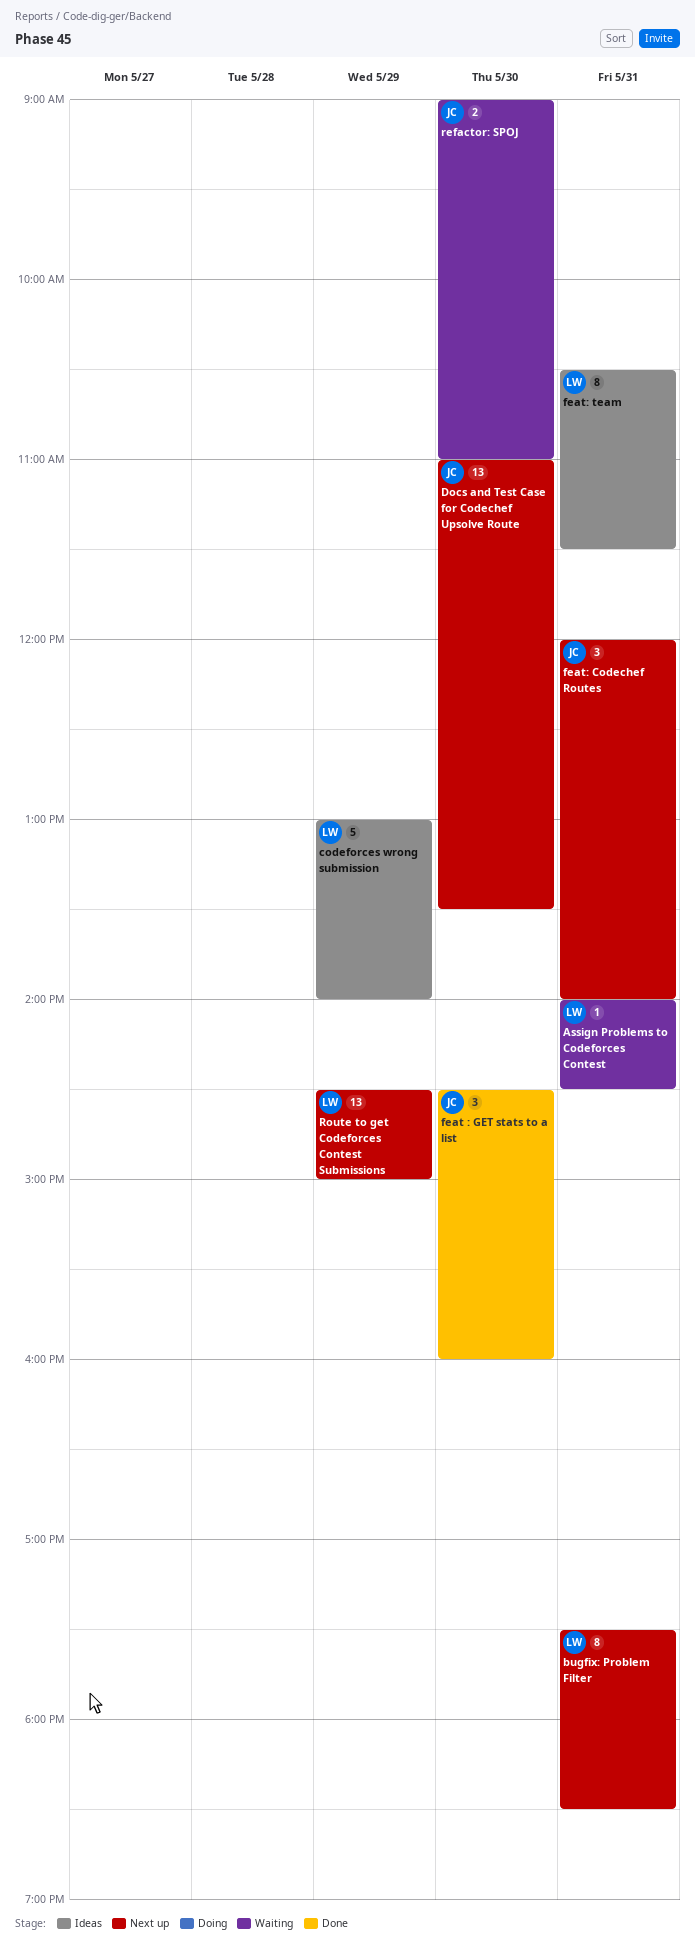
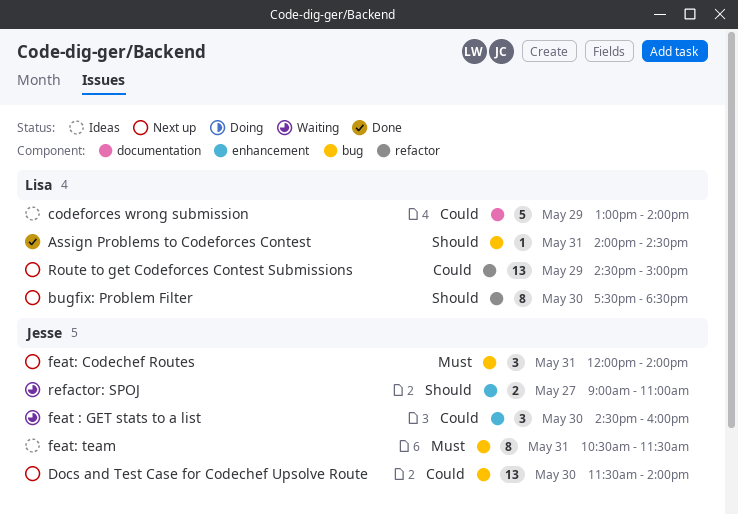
Assign Problems to Codeforces Contest, status: Waiting -> Done
bugfix: Problem Filter, day: May 31 -> May 30
Docs and Test Case for Codechef Upsolve Route, begins: 11:00 -> 11:30
Docs and Test Case for Codechef Upsolve Route, ends: 13:30 -> 14:00
feat : GET stats to a list, status: Done -> Waiting
feat: team, owner: Lisa -> Jesse
refactor: SPOJ, day: May 30 -> May 27

